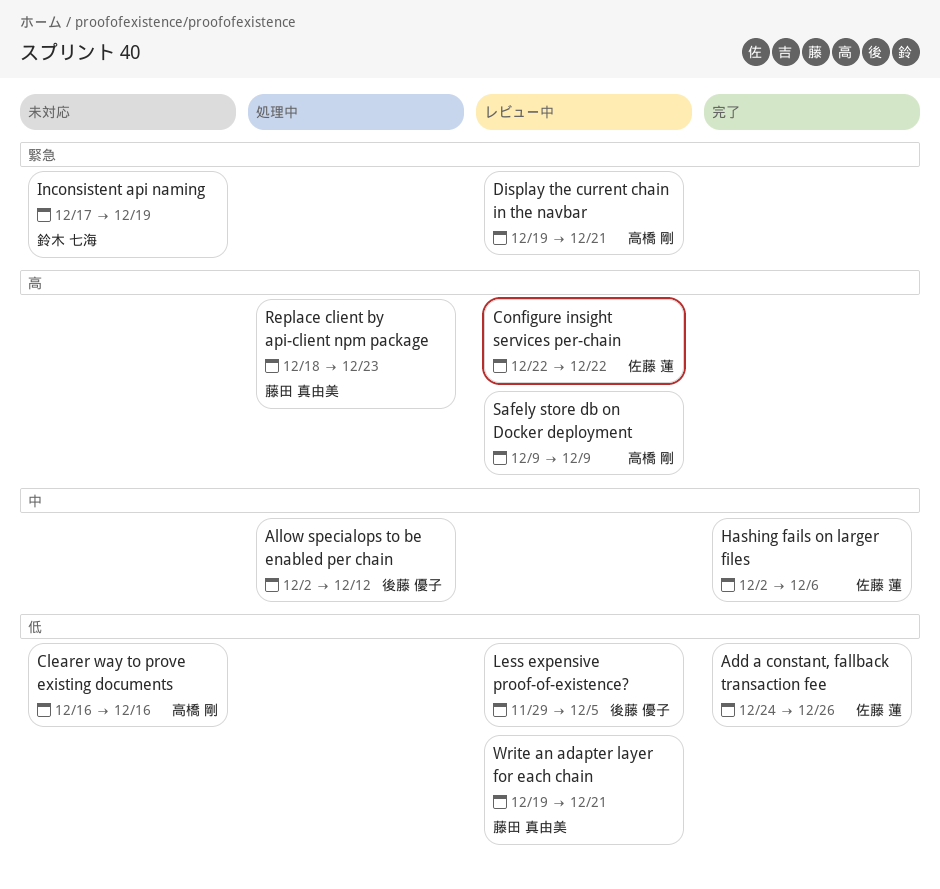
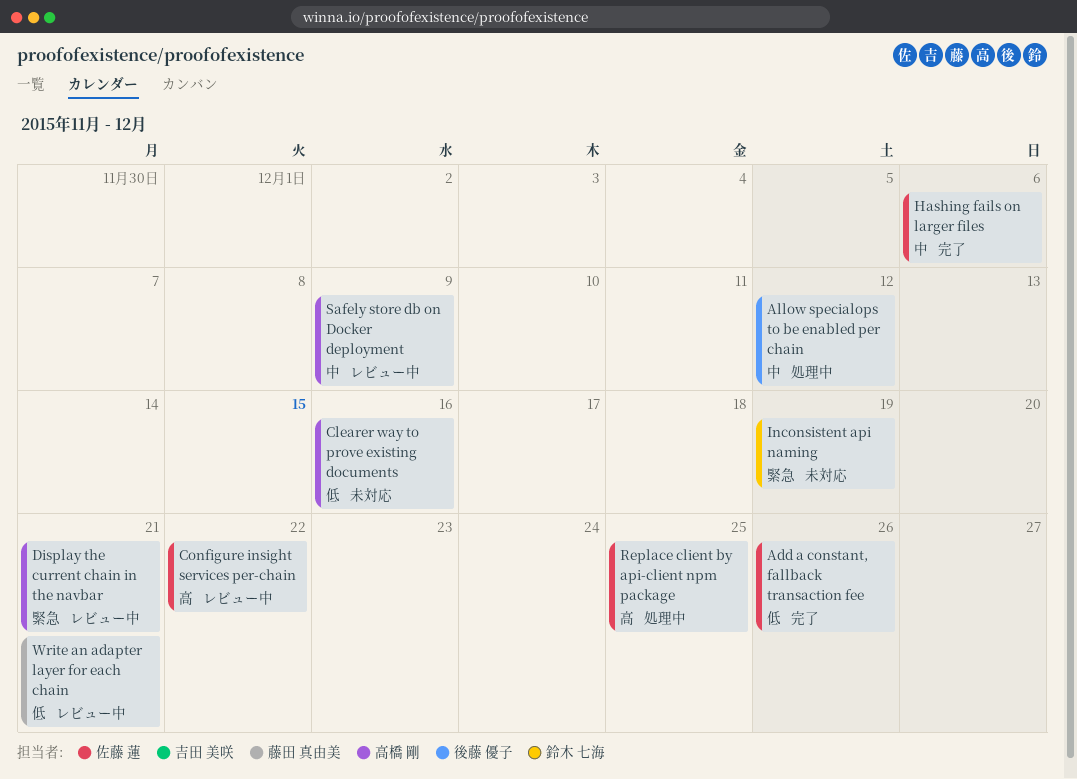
Less expensive proof-of-existence?: present -> none
Replace client by api-client npm package, owner: 藤田 真由美 -> 佐藤 蓮
Replace client by api-client npm package, due: Dec 23 -> Dec 25
Safely store db on Docker deployment, priority: 高 -> 中

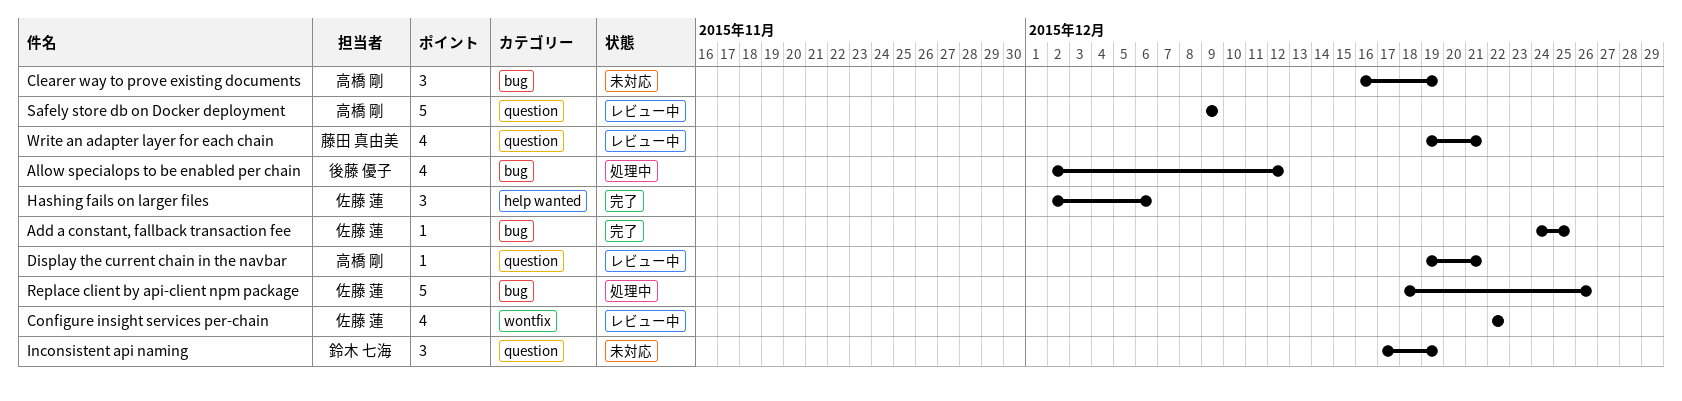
Add a constant, fallback transaction fee, due: Dec 26 -> Dec 25
Clearer way to prove existing documents, due: Dec 16 -> Dec 19
Replace client by api-client npm package, due: Dec 25 -> Dec 26

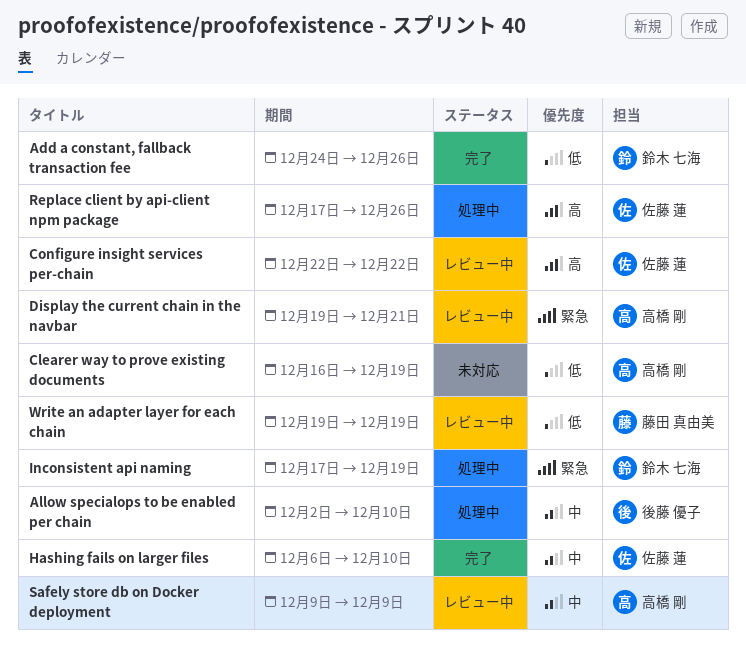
Add a constant, fallback transaction fee, owner: 佐藤 蓮 -> 鈴木 七海
Add a constant, fallback transaction fee, due: Dec 25 -> Dec 26
Allow specialops to be enabled per chain, due: Dec 12 -> Dec 10
Hashing fails on larger files, start: Dec 2 -> Dec 6
Hashing fails on larger files, due: Dec 6 -> Dec 10
Inconsistent api naming, status: 未対応 -> 処理中
Replace client by api-client npm package, start: Dec 18 -> Dec 17
Write an adapter layer for each chain, due: Dec 21 -> Dec 19

